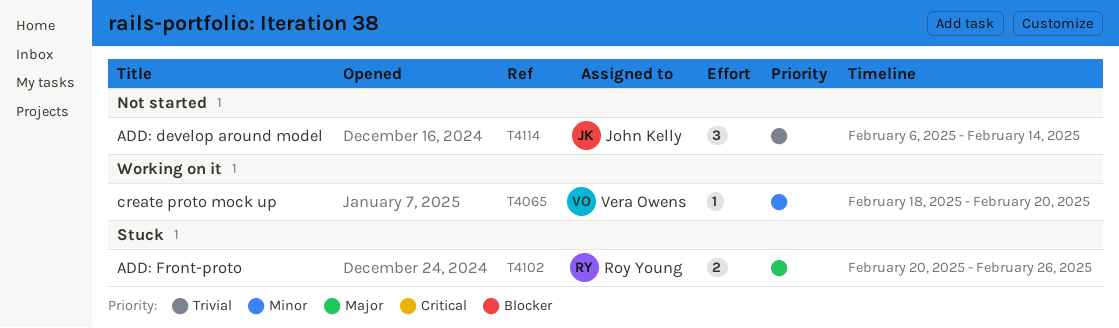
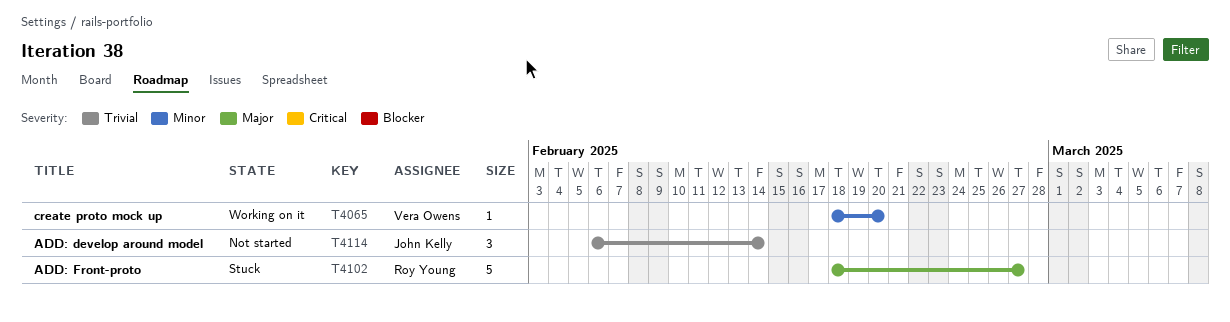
T4102, estimate: 2 -> 5
T4102, start: Feb 20 -> Feb 18
T4102, due: Feb 26 -> Feb 27

